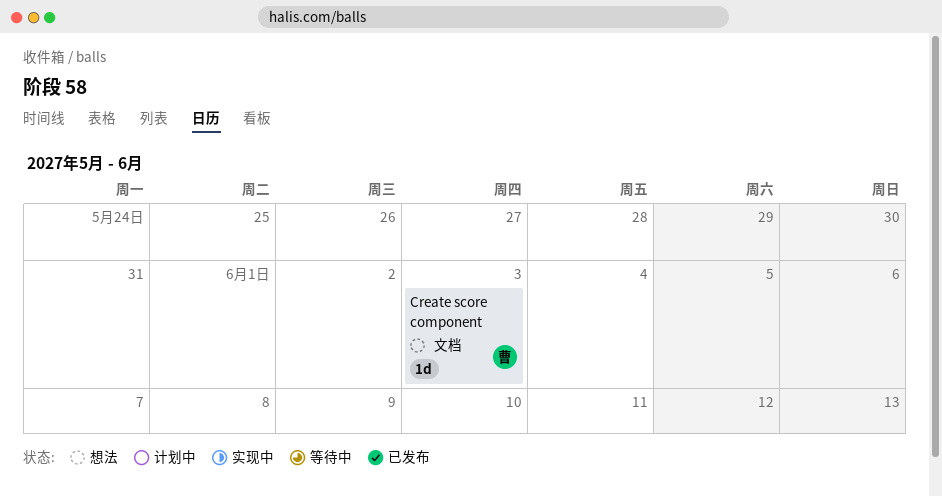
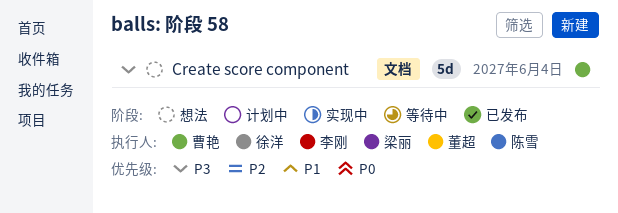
Create score component, estimate: 1d -> 5d
Create score component, due: Jun 3 -> Jun 4

